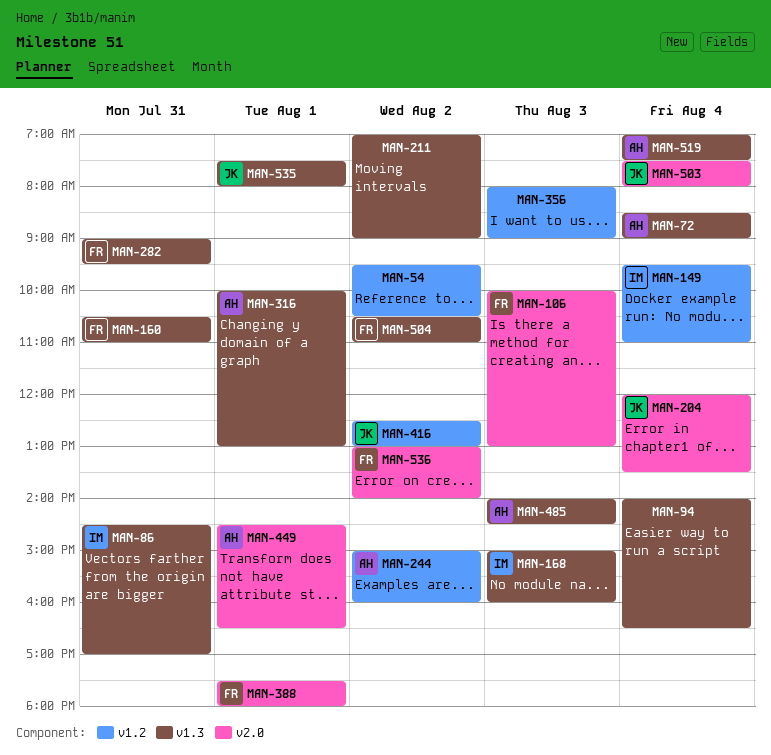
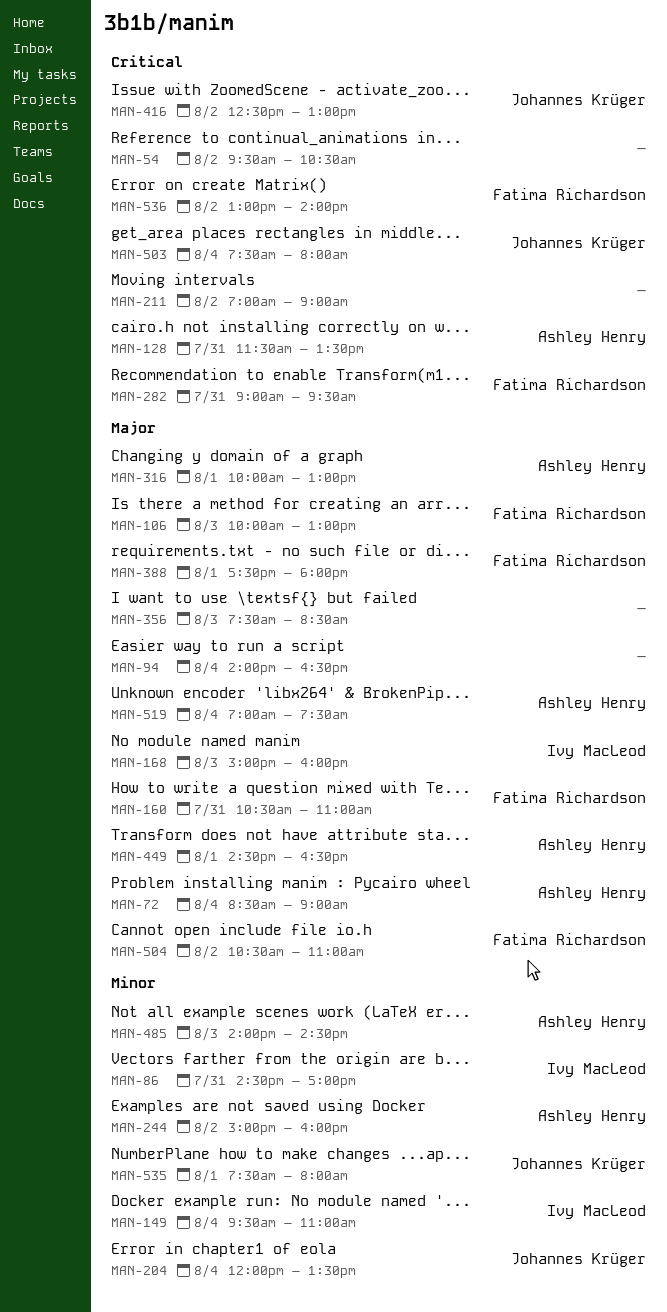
MAN-128: none -> present
MAN-356, begins: 08:00 -> 07:30
MAN-356, ends: 09:00 -> 08:30

